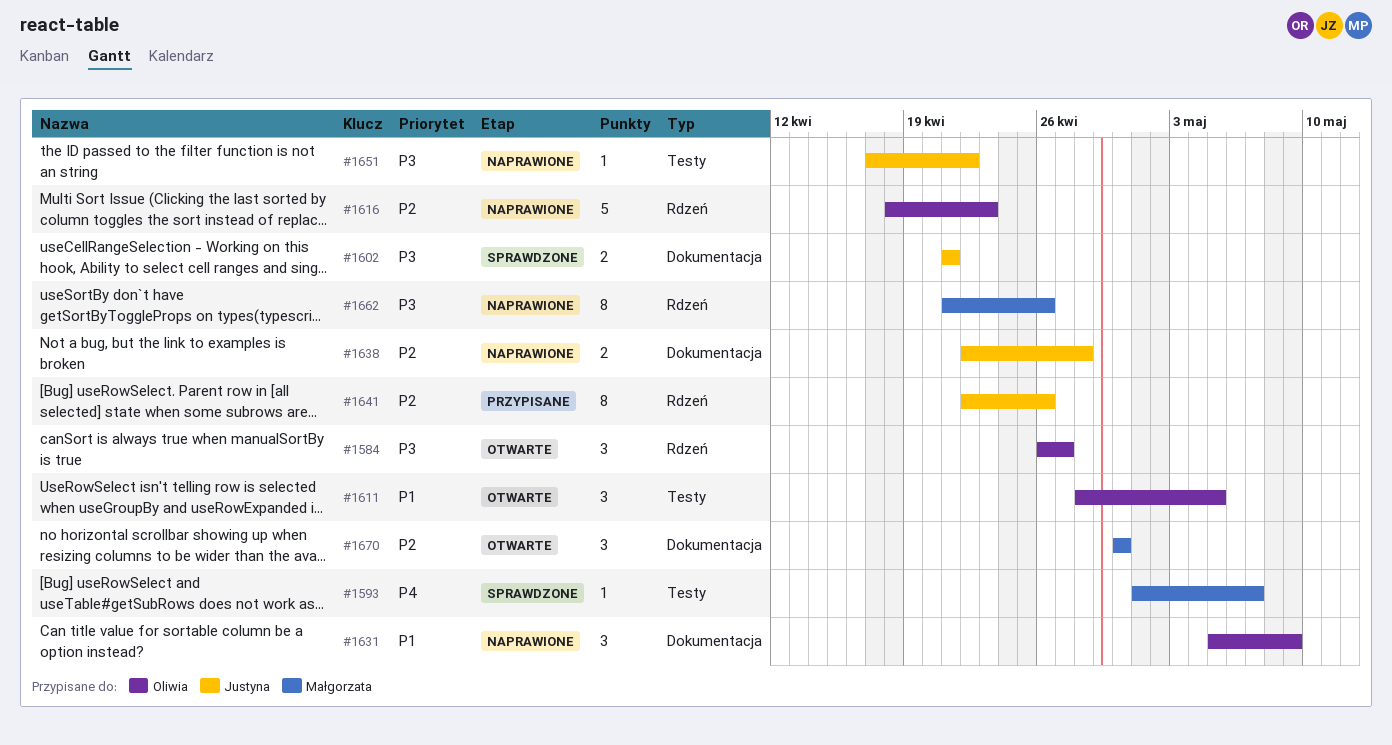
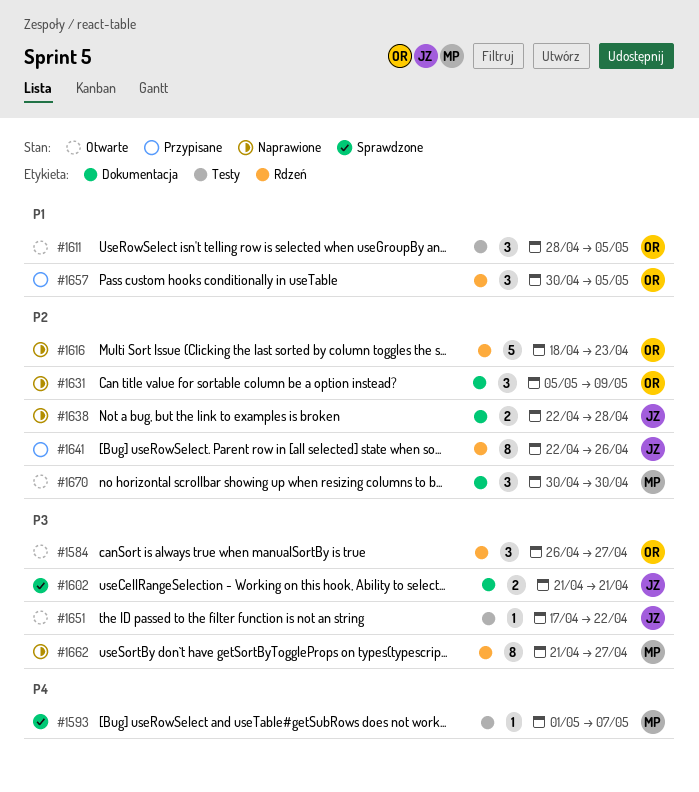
#1631, priority: P1 -> P2
#1651, status: Naprawione -> Otwarte
#1657: none -> present
#1662, due: Apr 26 -> Apr 27

